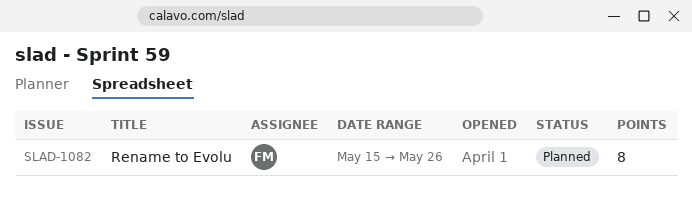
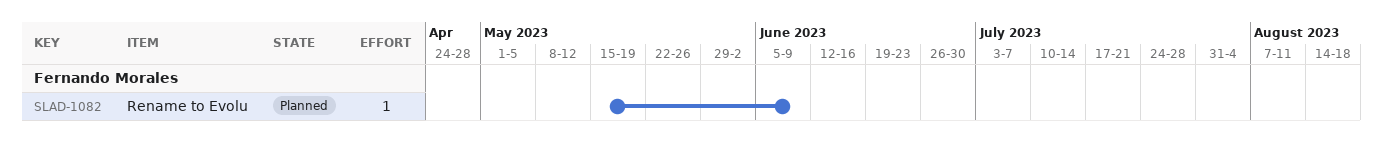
SLAD-1082, estimate: 8 -> 1
SLAD-1082, due: May 26 -> Jun 9

